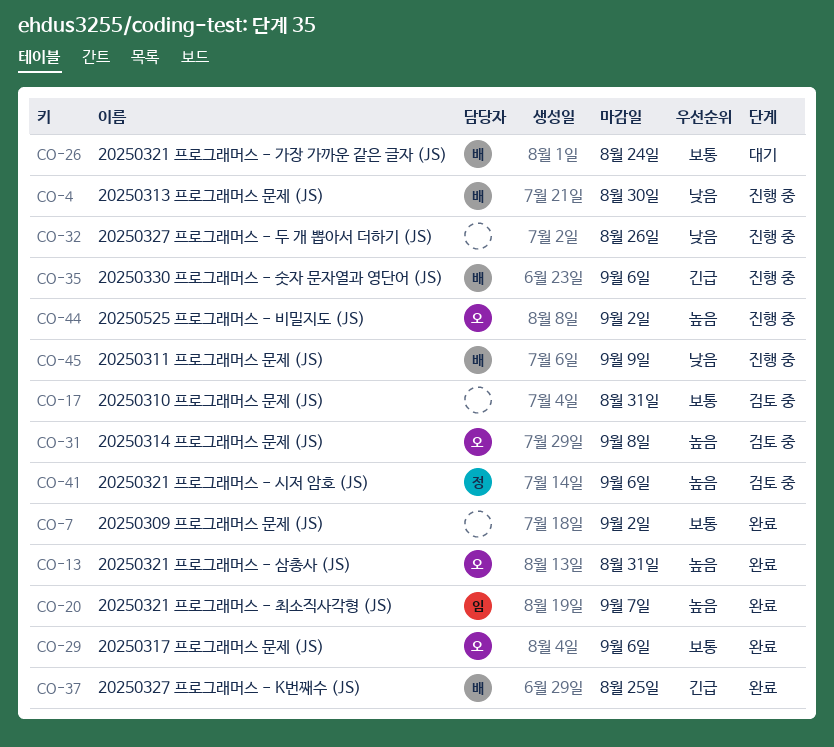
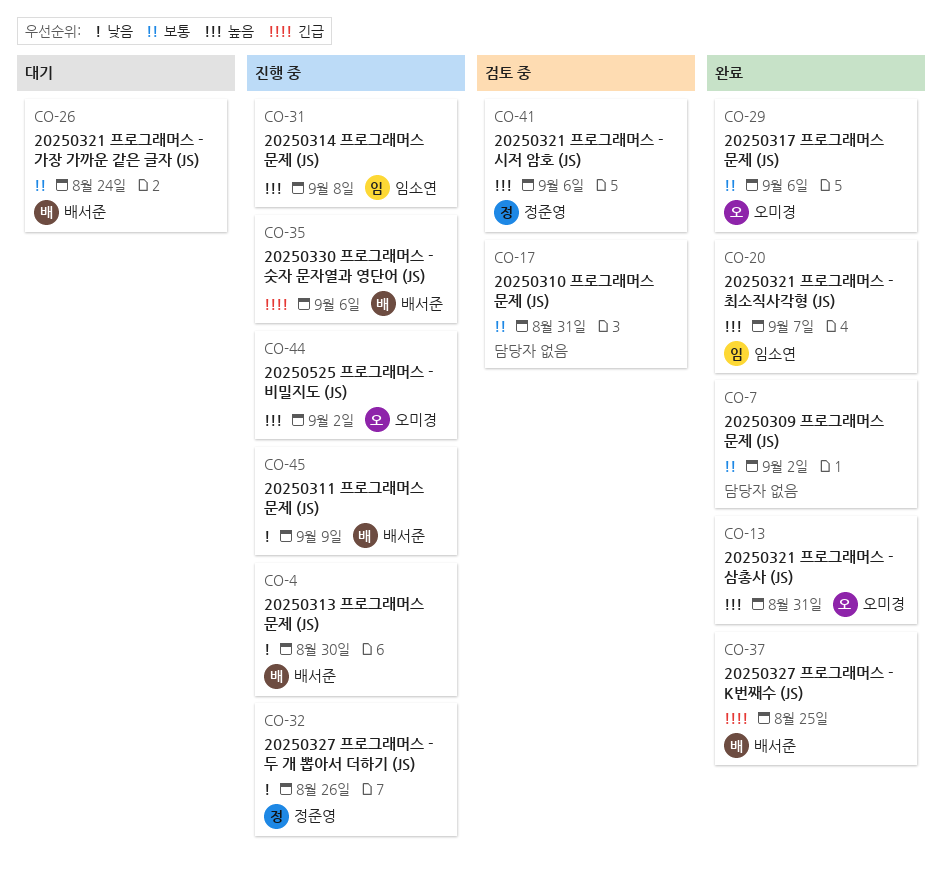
CO-31, status: 검토 중 -> 진행 중
CO-31, owner: 오미경 -> 임소연
CO-32, owner: none -> 정준영

